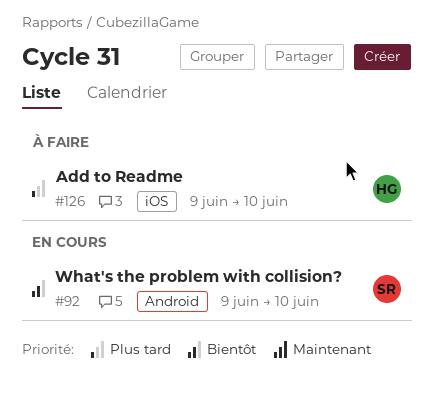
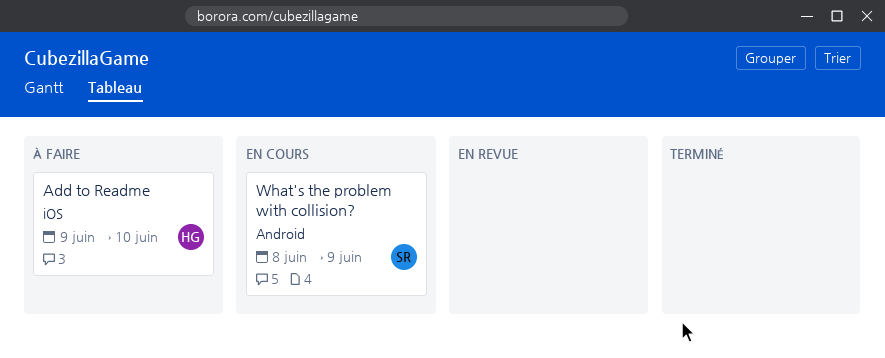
What's the problem with collision?, start: Jun 9 -> Jun 8
What's the problem with collision?, due: Jun 10 -> Jun 9

